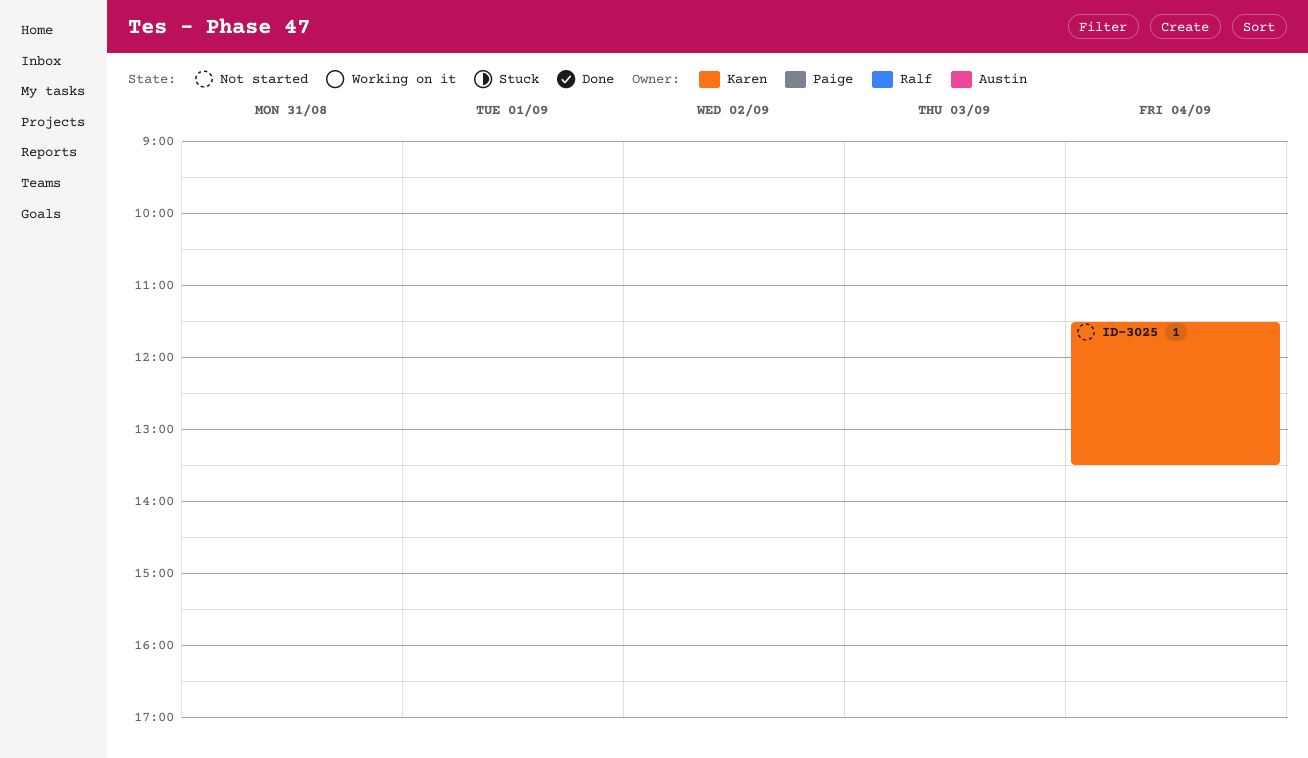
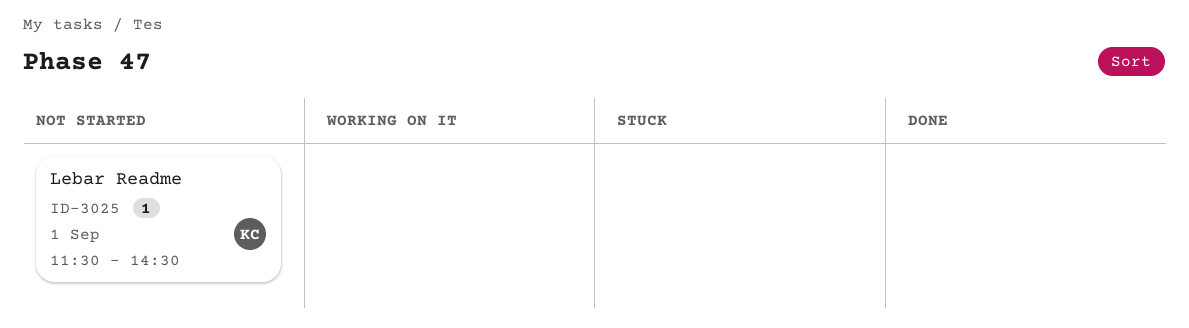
ID-3025, day: Sep 4 -> Sep 1
ID-3025, ends: 13:30 -> 14:30

